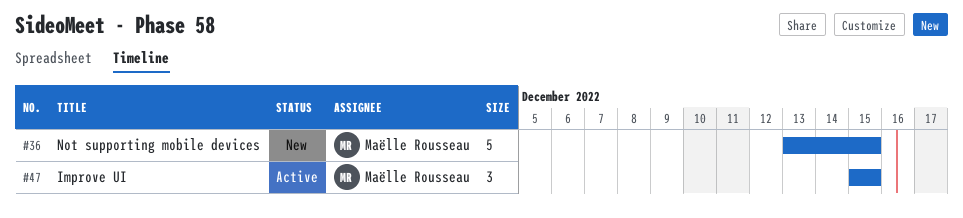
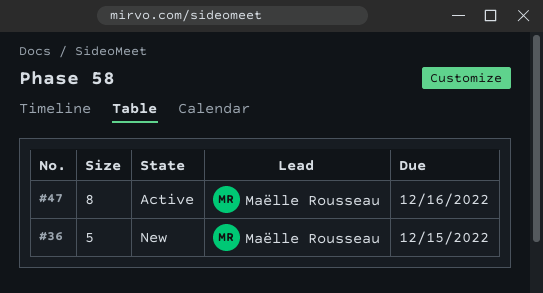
#47, estimate: 3 -> 8
#47, due: Dec 15 -> Dec 16

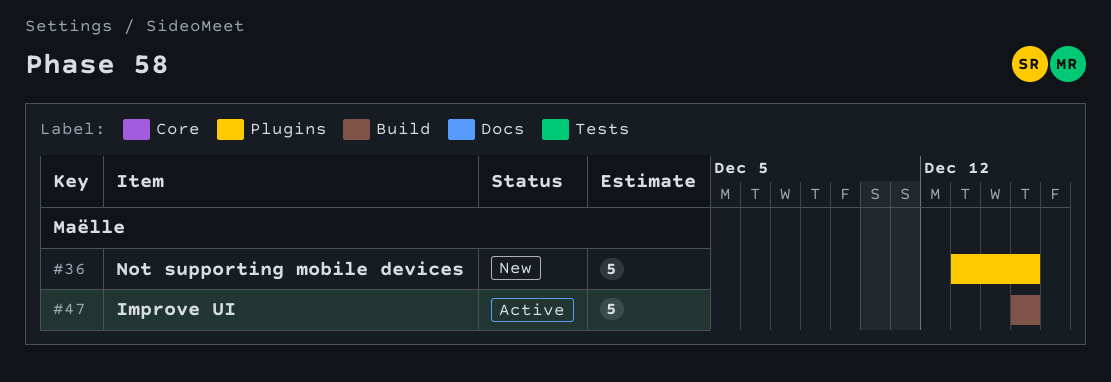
#47, estimate: 8 -> 5
#47, due: Dec 16 -> Dec 15

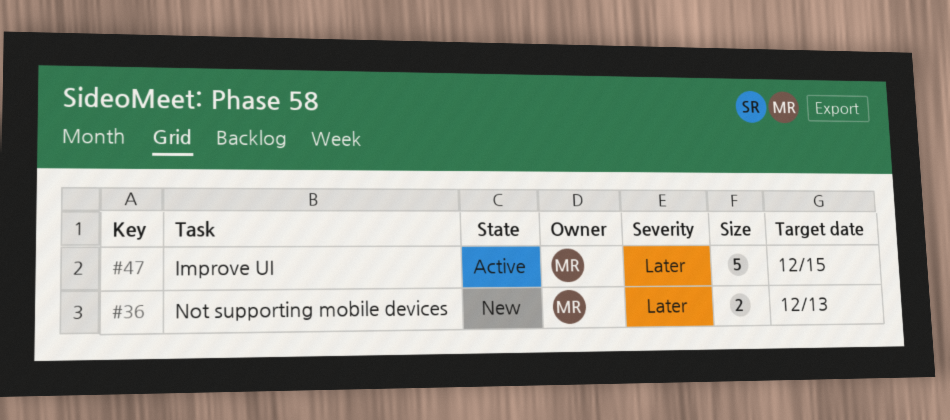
#36, estimate: 5 -> 2
#36, due: Dec 15 -> Dec 13

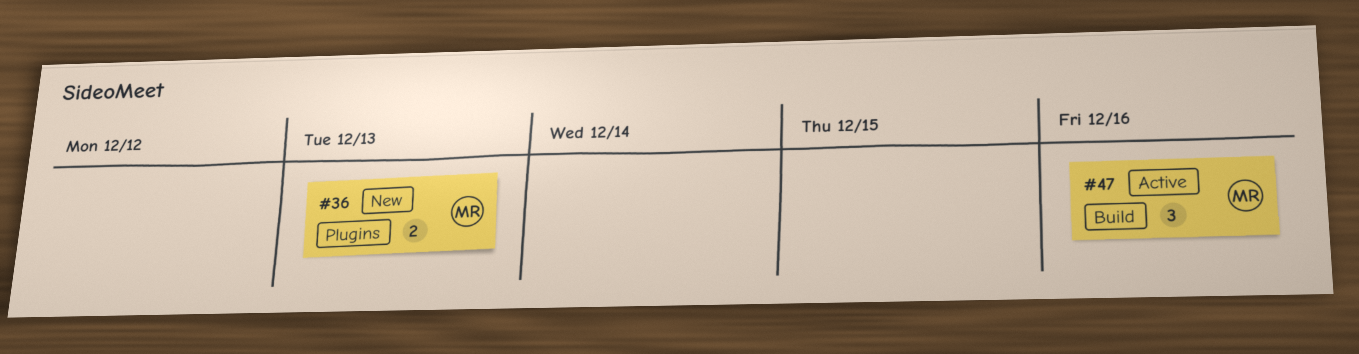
#47, estimate: 5 -> 3
#47, due: Dec 15 -> Dec 16

